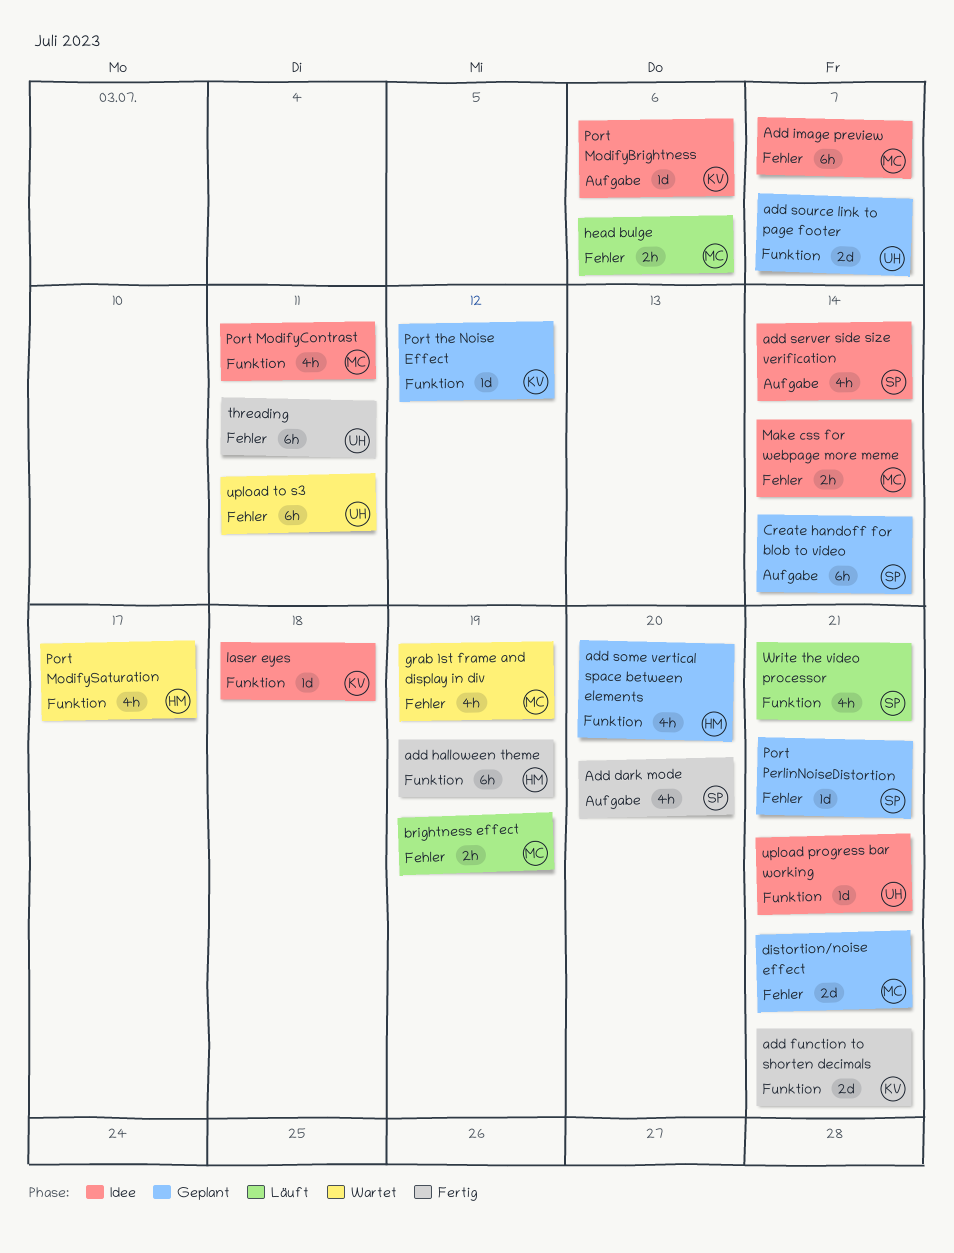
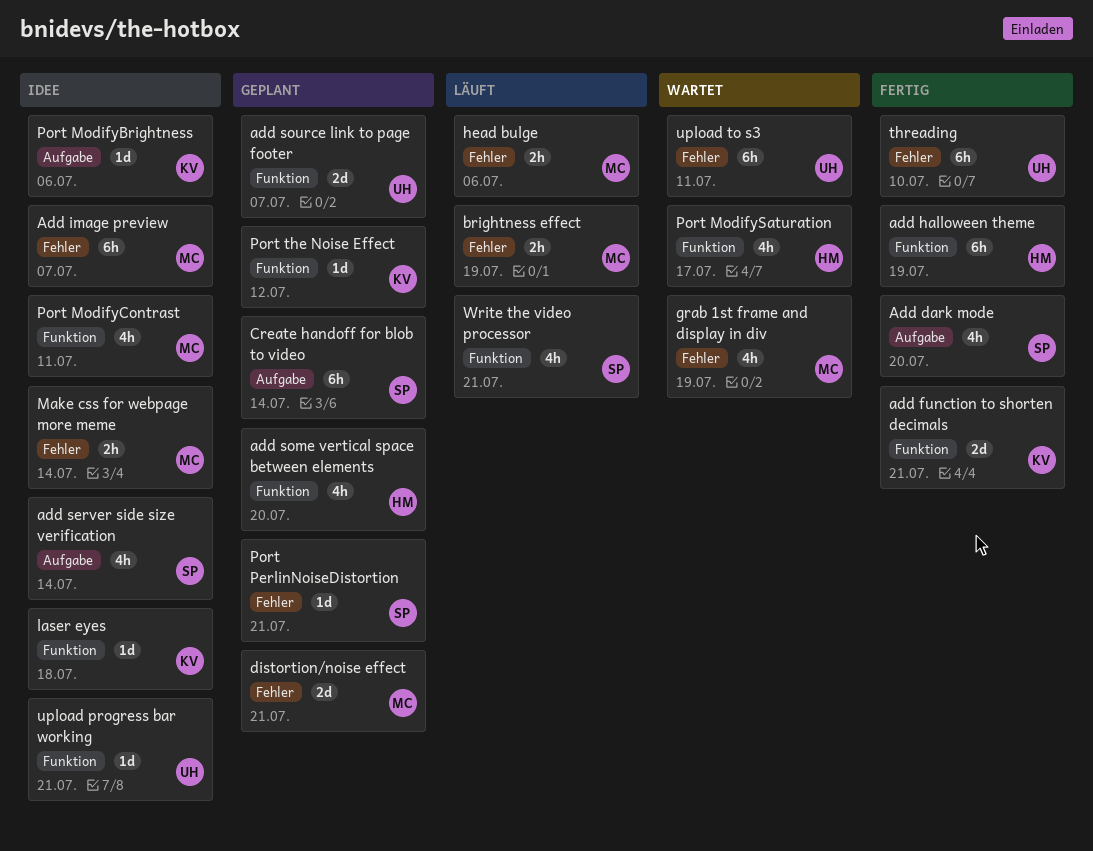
threading, due: Jul 11 -> Jul 10

